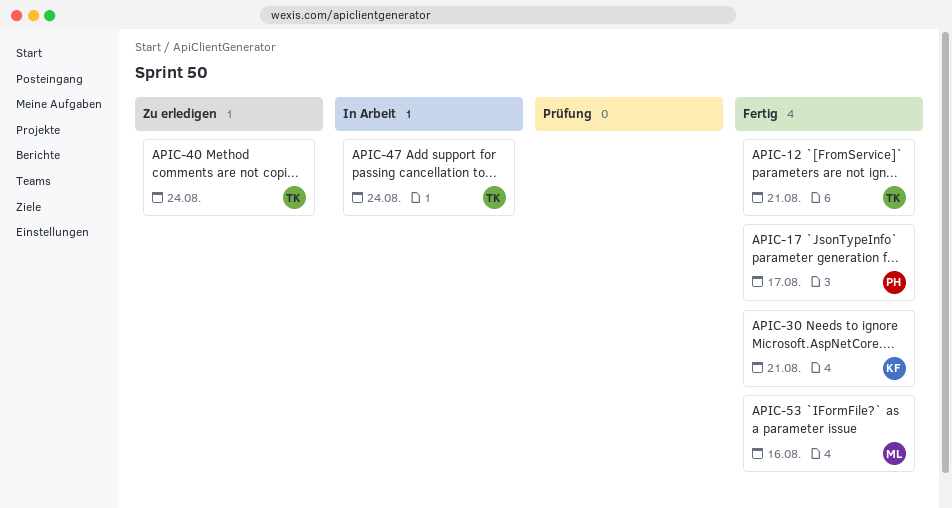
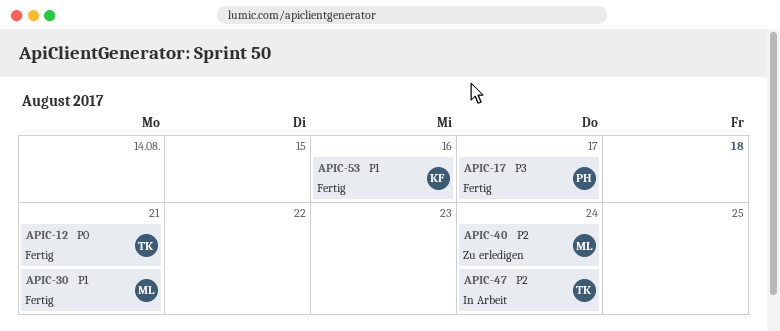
APIC-30, owner: KF -> ML
APIC-40, owner: TK -> ML
APIC-53, owner: ML -> KF

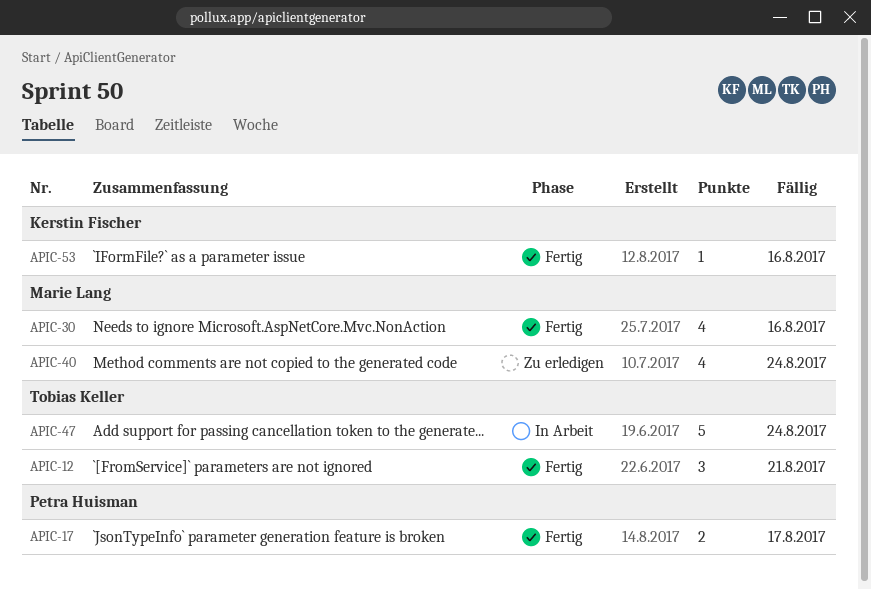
APIC-30, due: Aug 21 -> Aug 16

